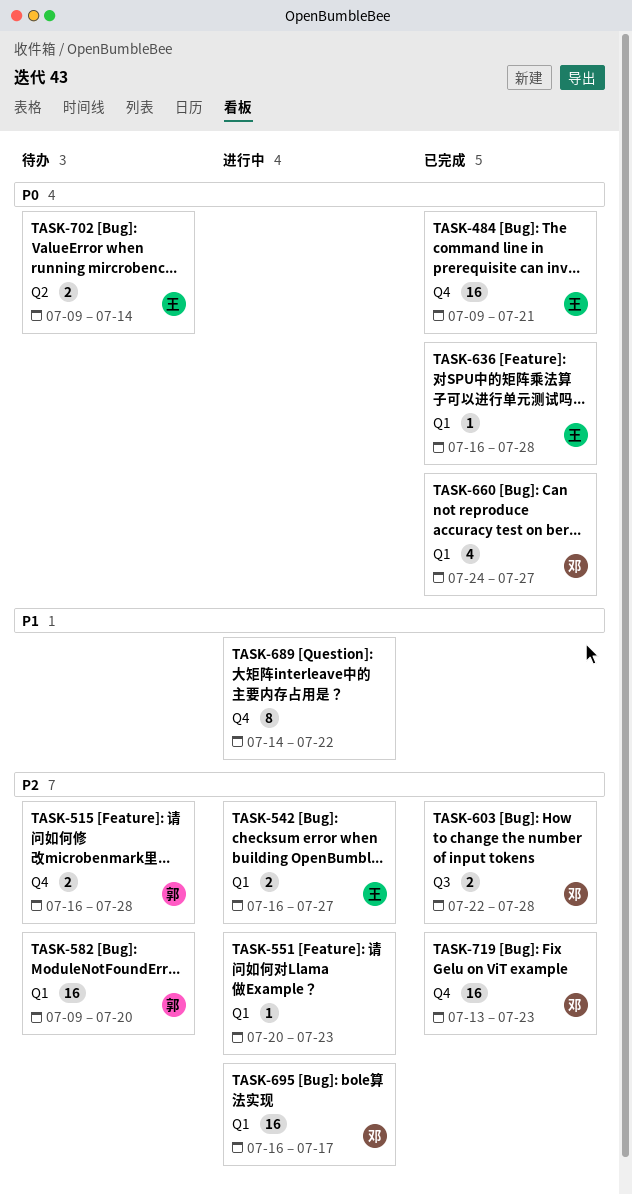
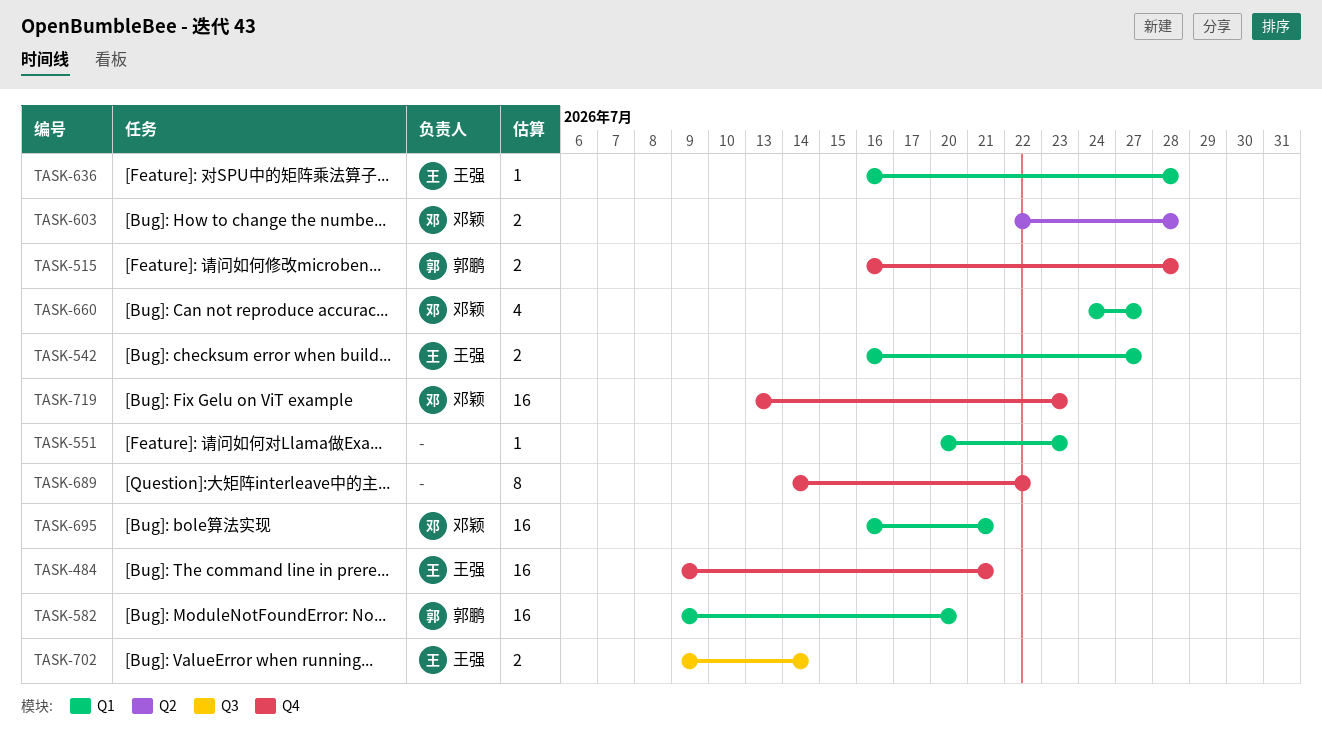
TASK-603, label: Q3 -> Q2
TASK-695, due: Jul 17 -> Jul 21
TASK-702, label: Q2 -> Q3

